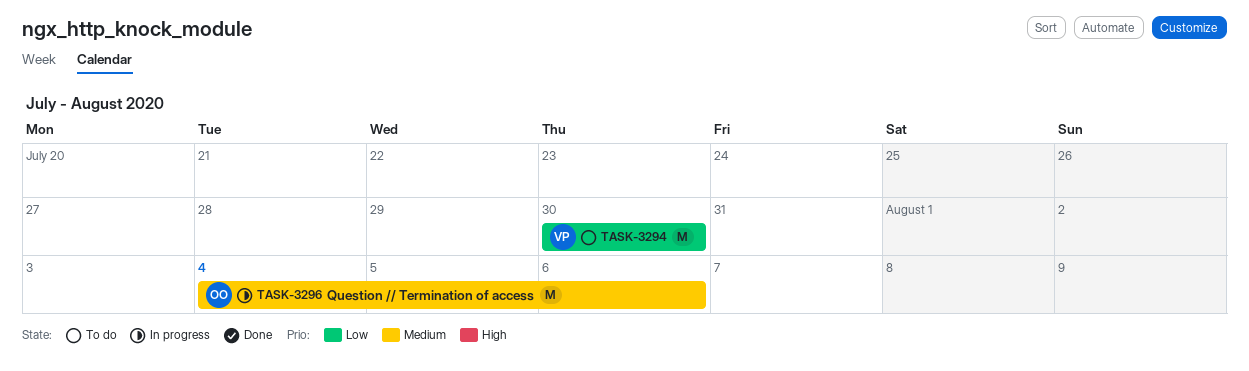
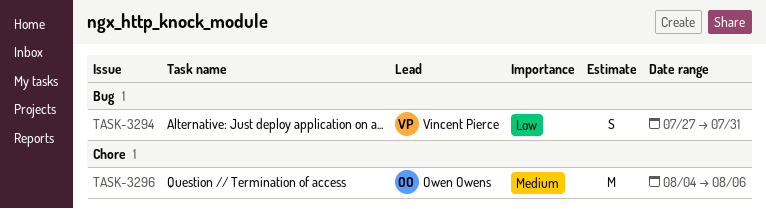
TASK-3294, estimate: M -> S
TASK-3294, start: Jul 30 -> Jul 27
TASK-3294, due: Jul 30 -> Jul 31

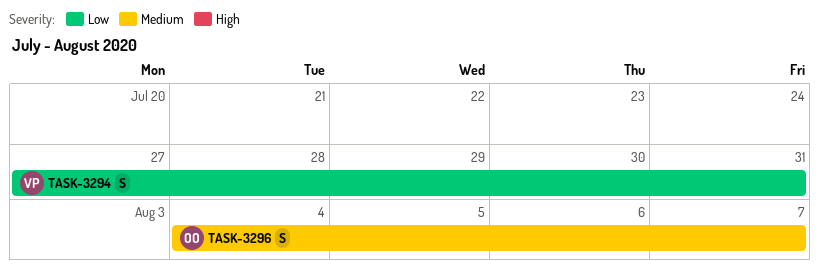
TASK-3296, estimate: M -> S
TASK-3296, due: Aug 6 -> Aug 7

